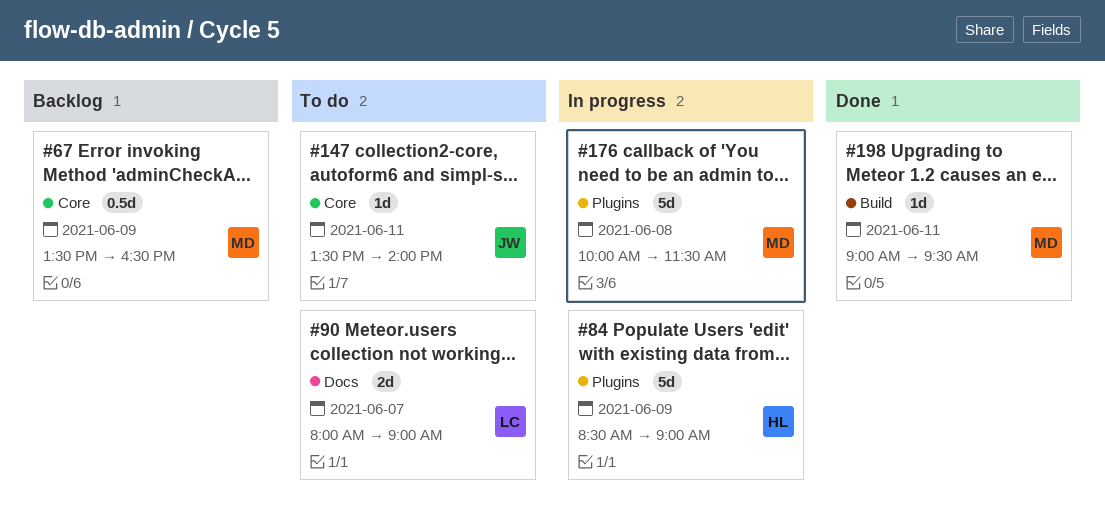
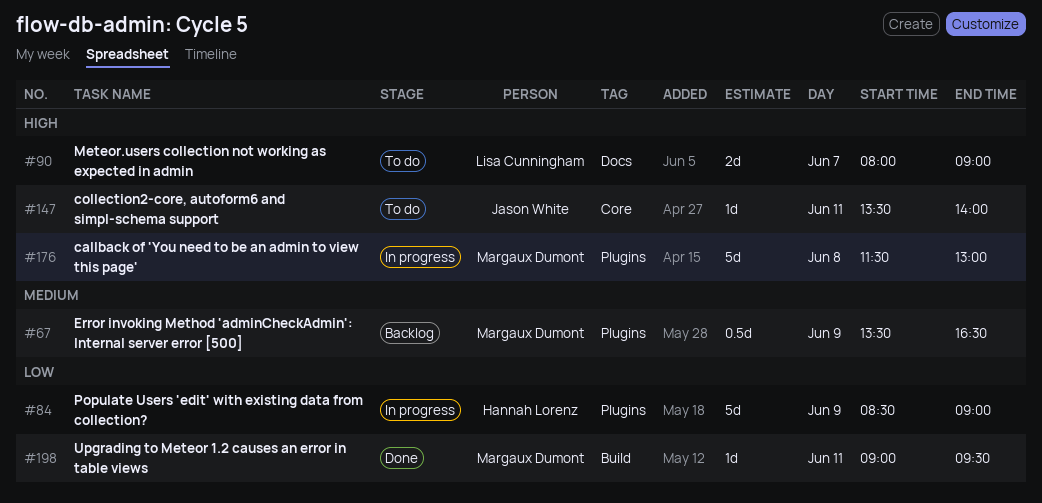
#67, label: Core -> Plugins
#176, begins: 10:00 -> 11:30
#176, ends: 11:30 -> 13:00

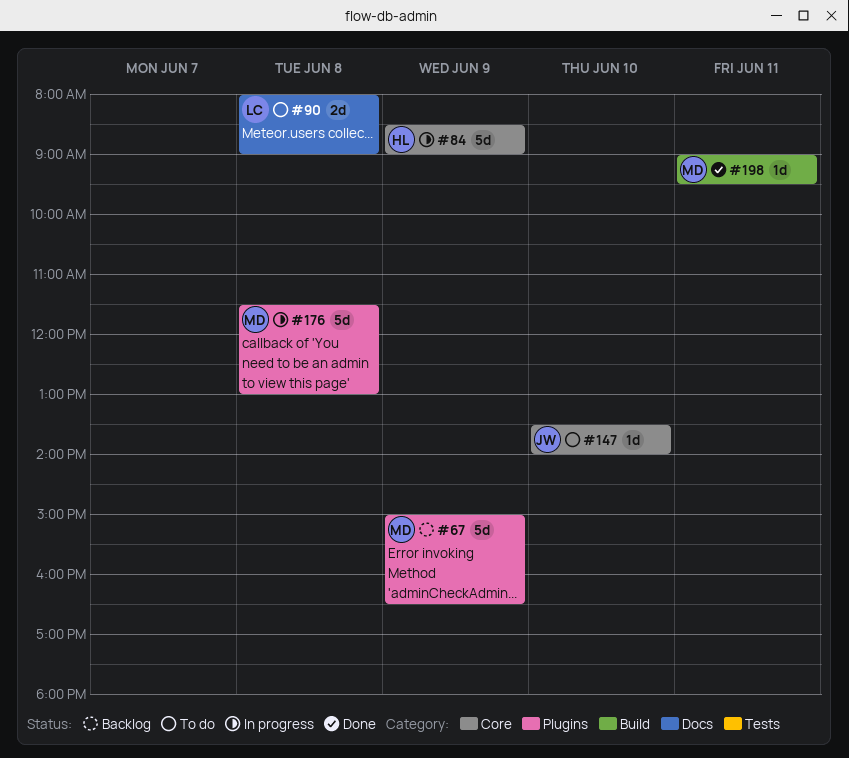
#67, estimate: 0.5d -> 5d
#67, begins: 13:30 -> 15:00
#84, label: Plugins -> Core
#90, day: Jun 7 -> Jun 8
#147, day: Jun 11 -> Jun 10

